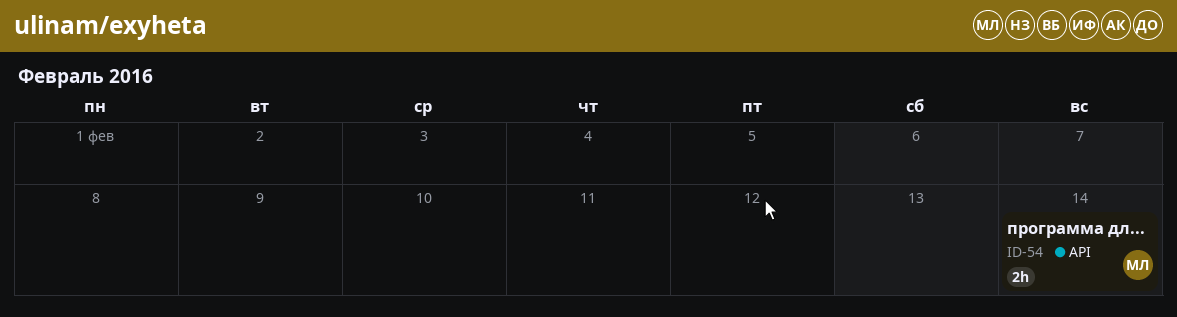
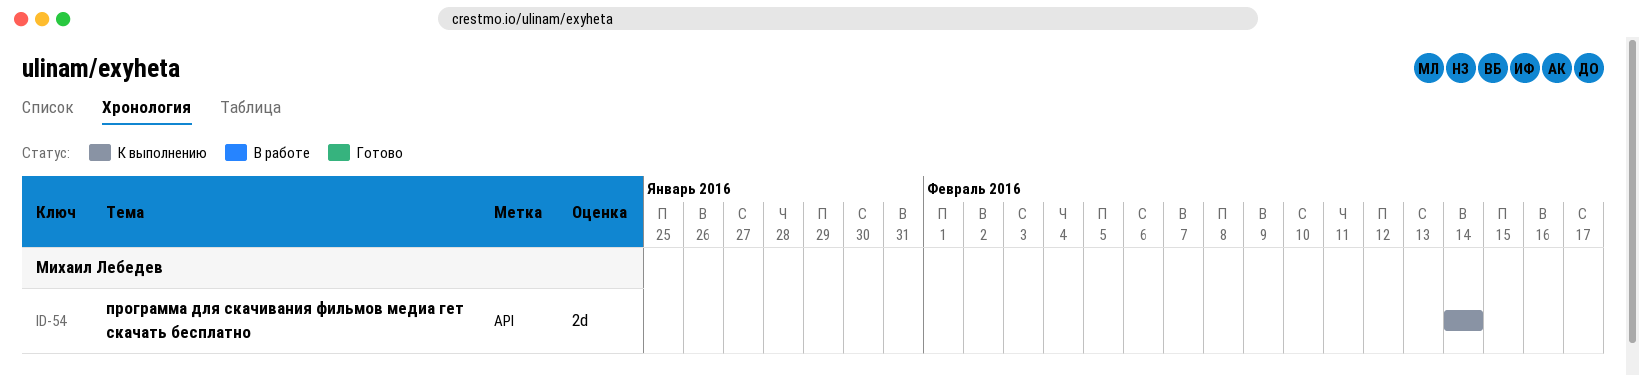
ID-54, estimate: 2h -> 2d

